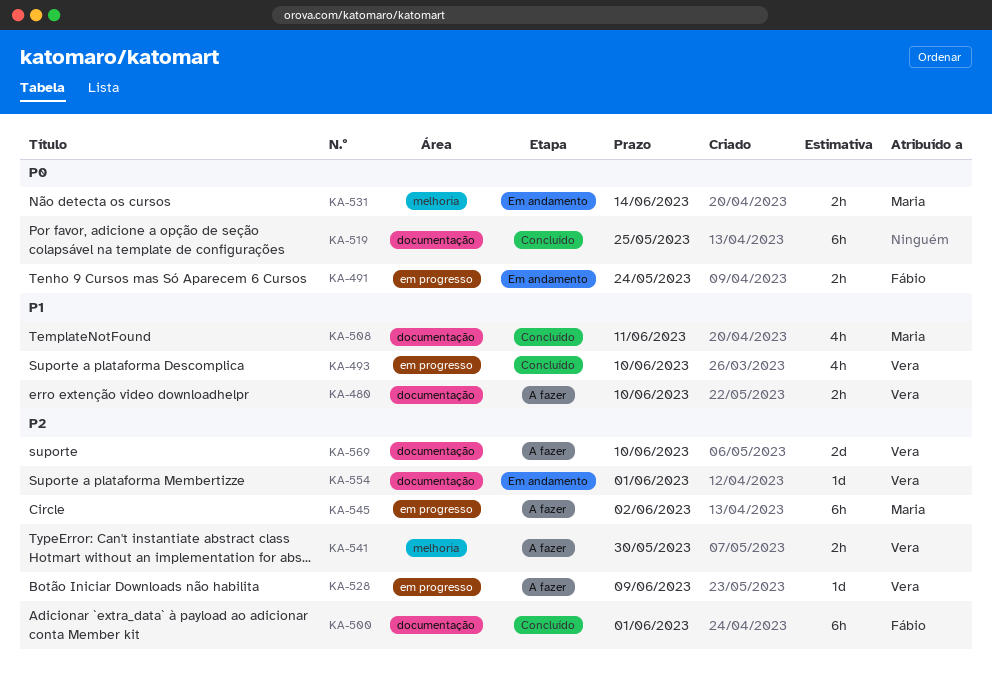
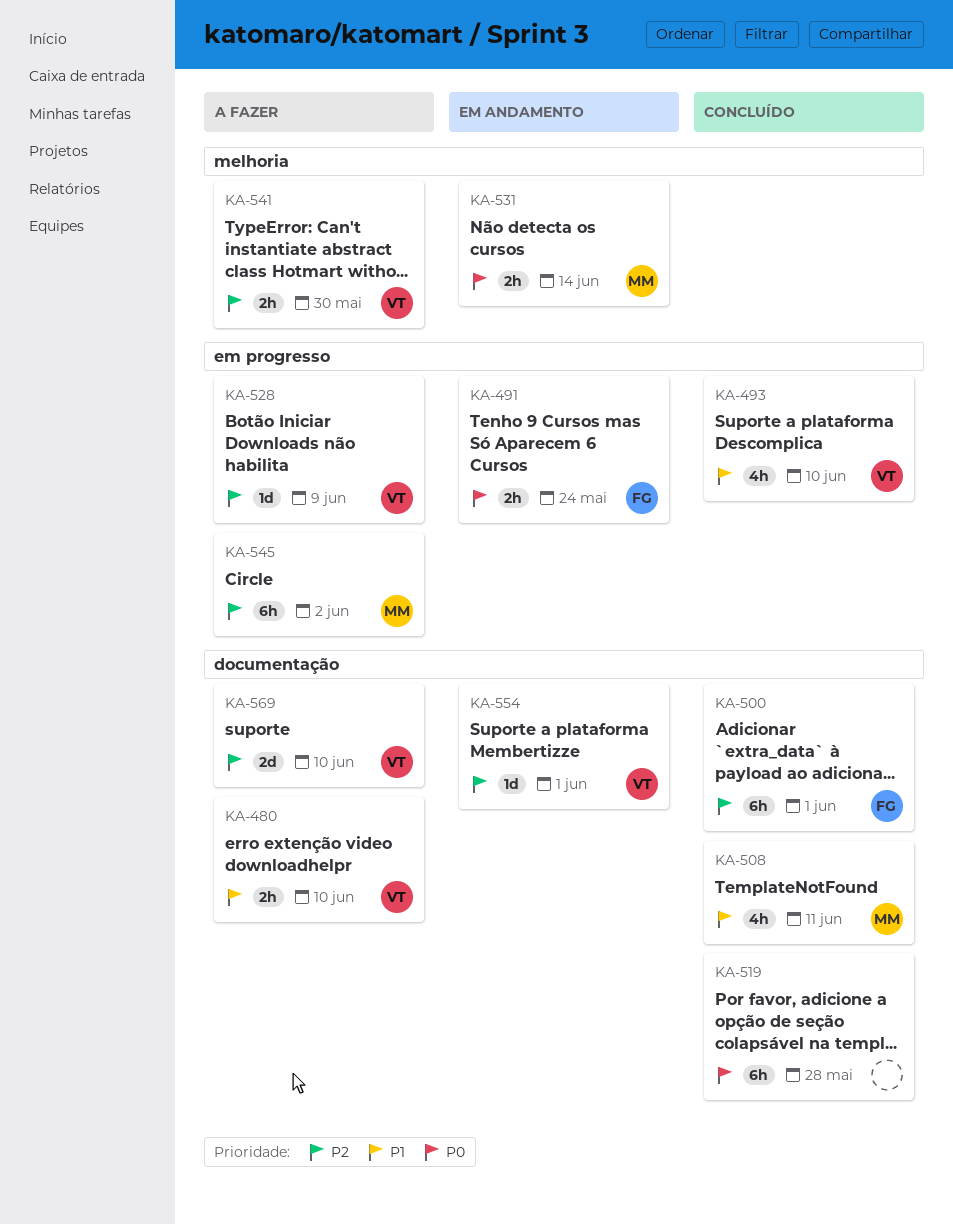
KA-519, due: May 25 -> May 28

